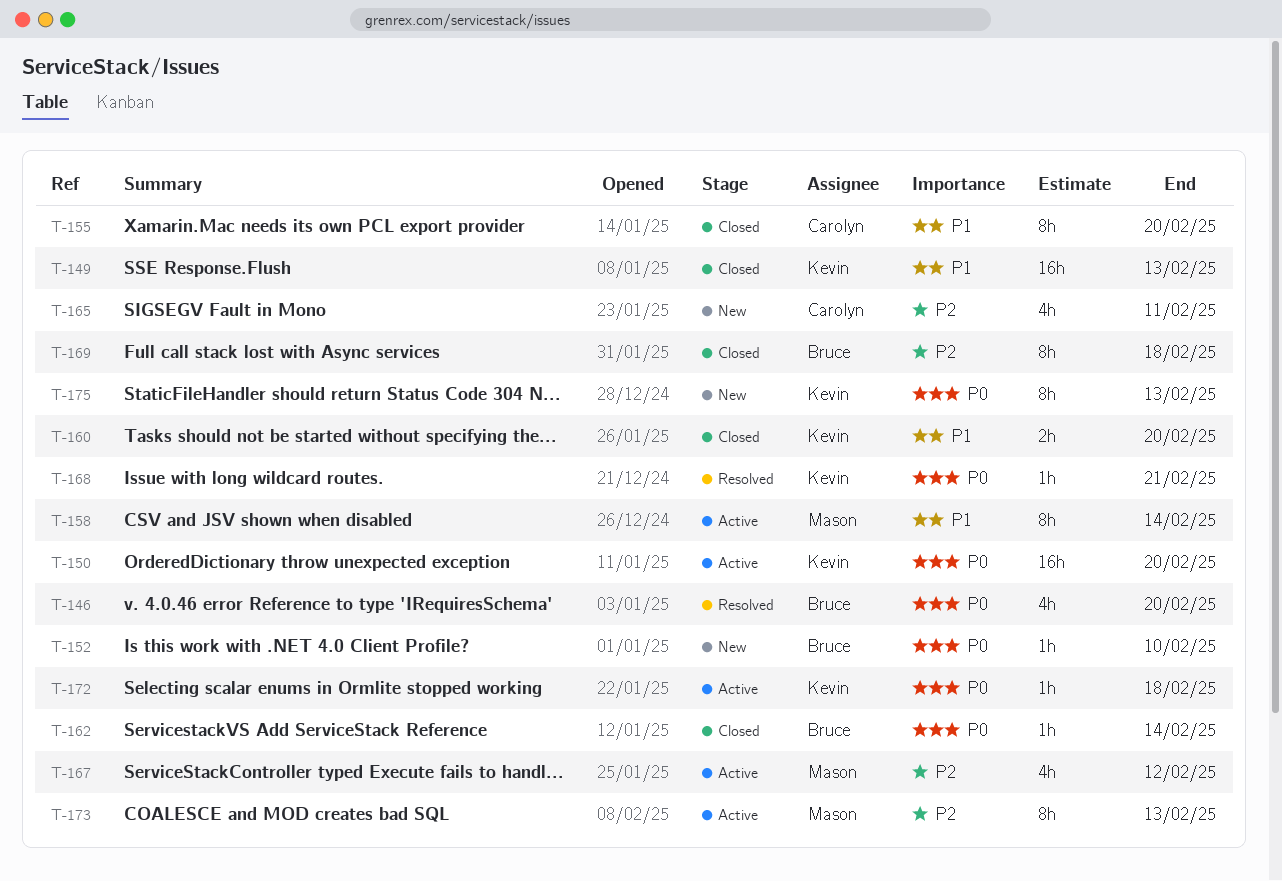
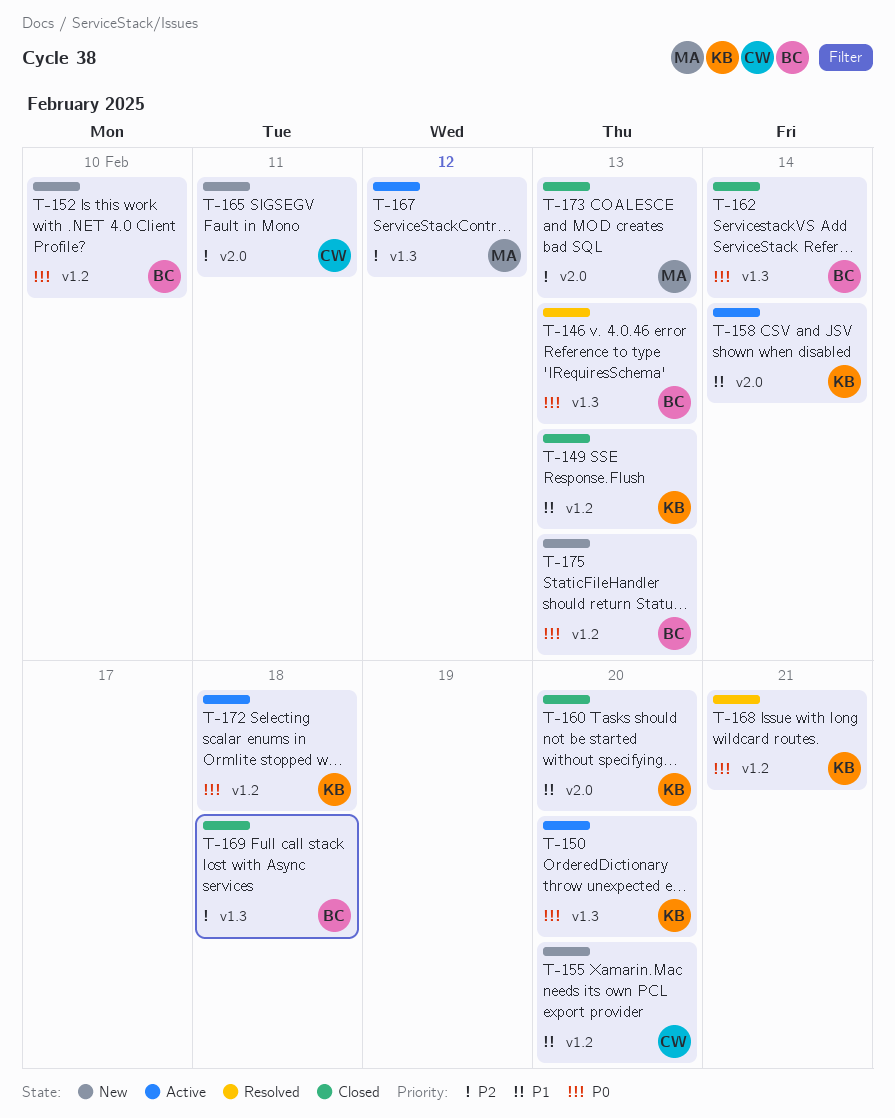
T-146, due: Feb 20 -> Feb 13
T-155, status: Closed -> New
T-158, owner: Mason -> Kevin
T-173, status: Active -> Closed
T-175, owner: Kevin -> Bruce

